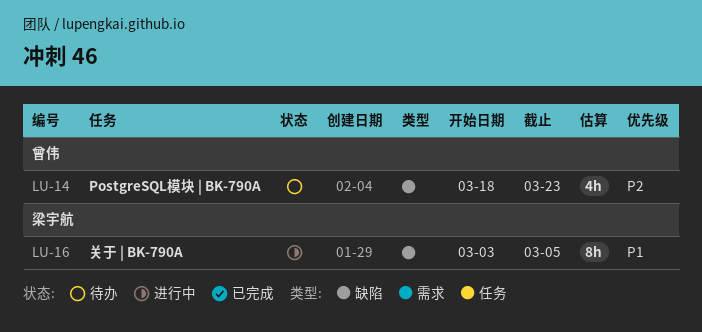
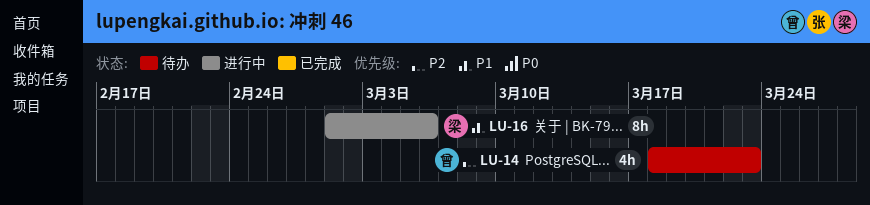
LU-16, start: Mar 3 -> Mar 1
LU-16, due: Mar 5 -> Mar 6

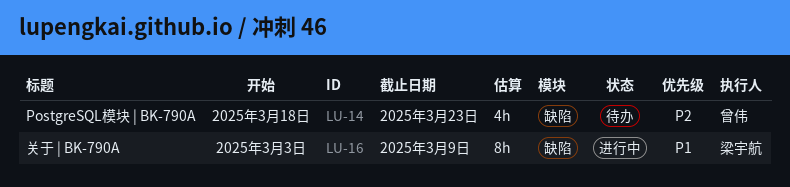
LU-16, start: Mar 1 -> Mar 3
LU-16, due: Mar 6 -> Mar 9

